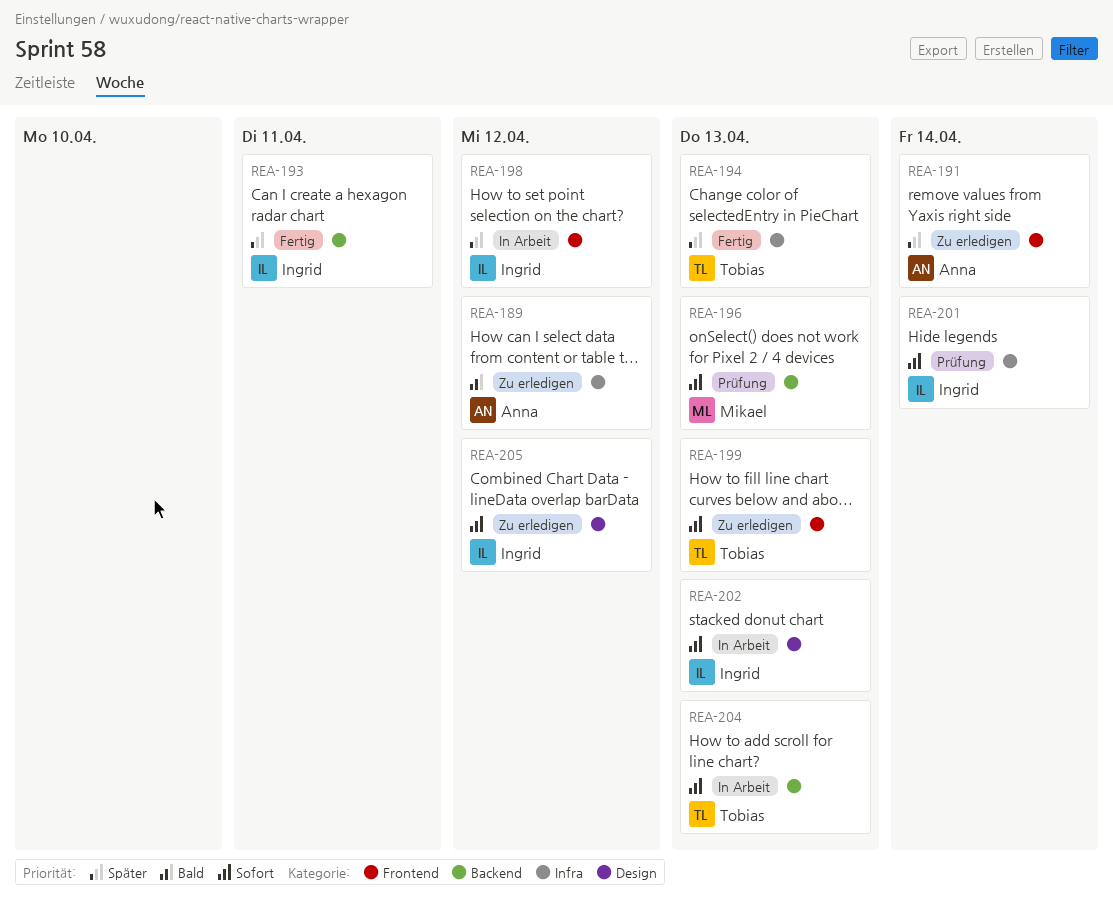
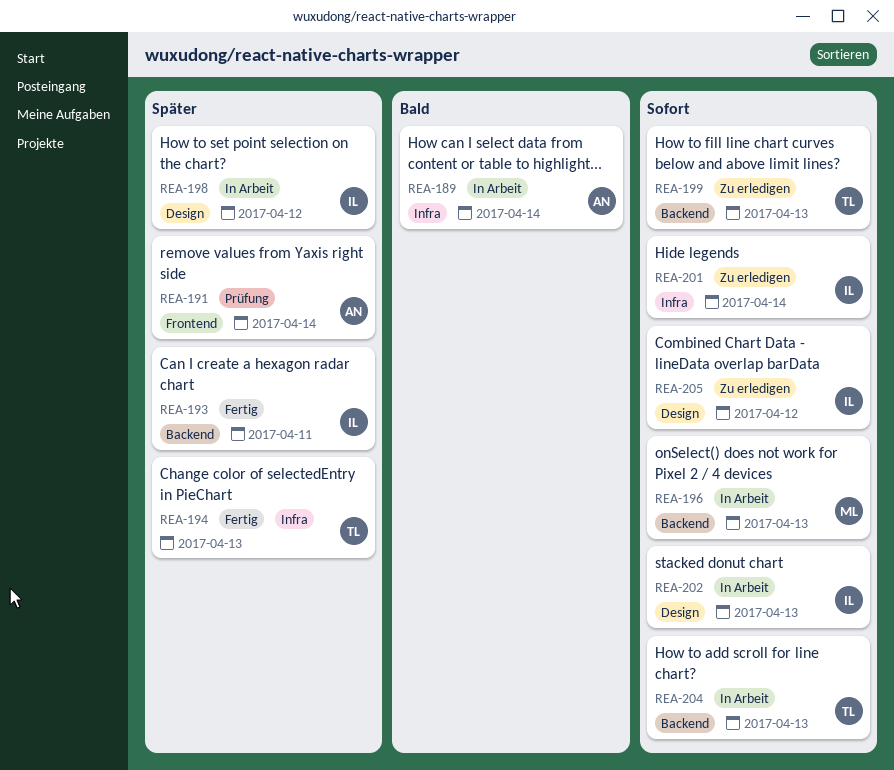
REA-189, status: Zu erledigen -> In Arbeit
REA-189, due: Apr 12 -> Apr 14
REA-191, status: Zu erledigen -> Prüfung
REA-196, status: Prüfung -> In Arbeit
REA-198, label: Frontend -> Design
REA-199, label: Frontend -> Backend
REA-201, status: Prüfung -> Zu erledigen

